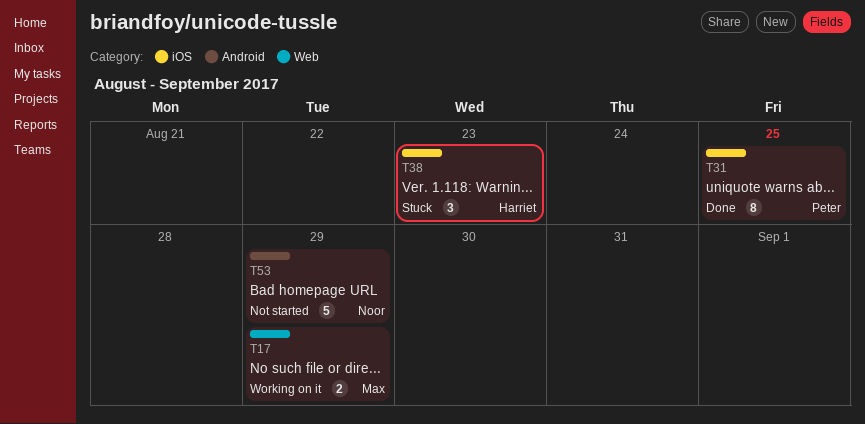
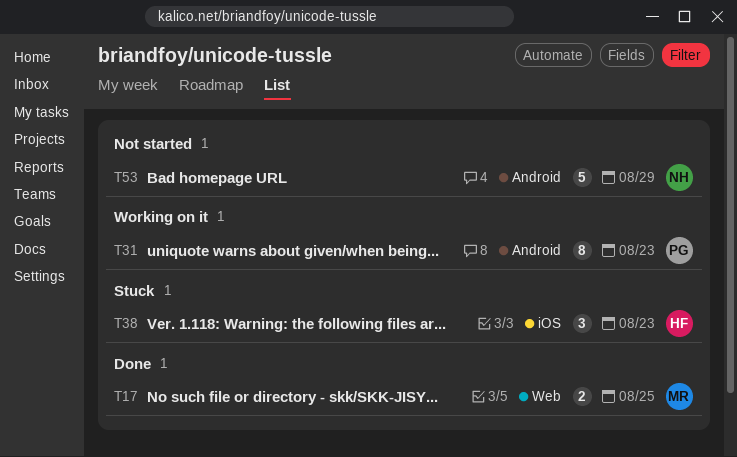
T17, status: Working on it -> Done
T17, due: Aug 29 -> Aug 25
T31, status: Done -> Working on it
T31, label: iOS -> Android
T31, due: Aug 25 -> Aug 23

